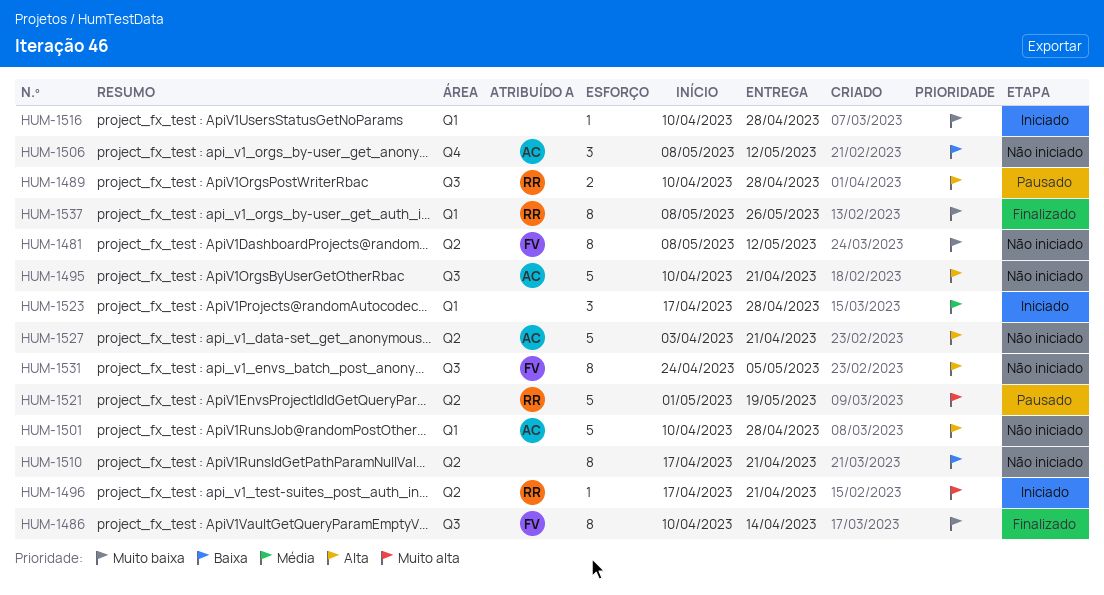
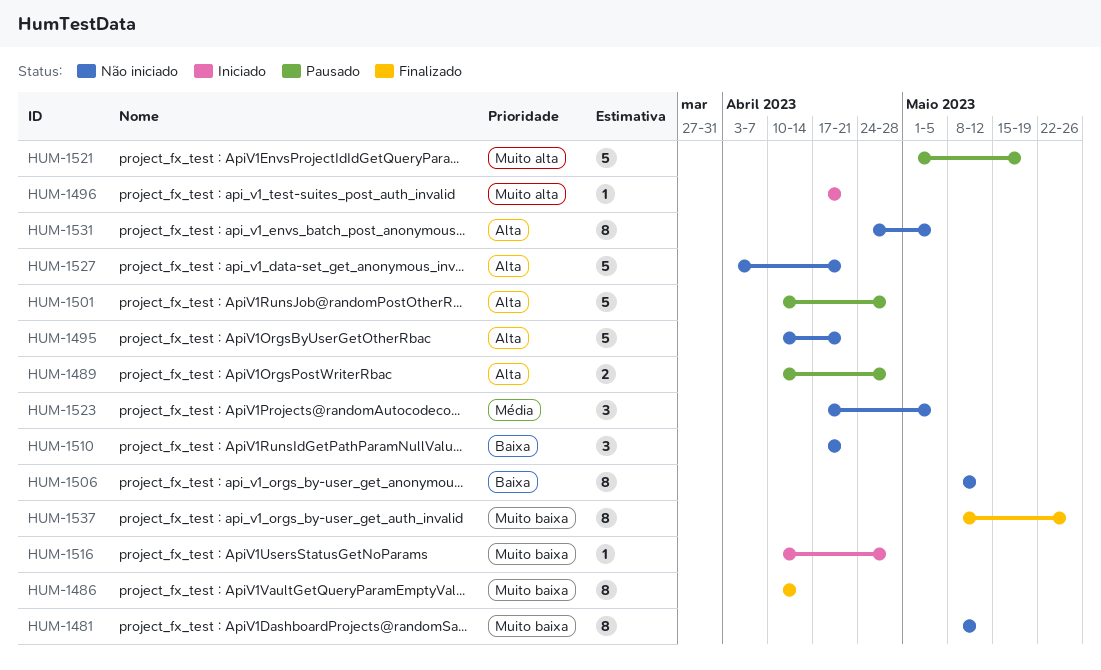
HUM-1501, status: Não iniciado -> Pausado
HUM-1506, estimate: 3 -> 8
HUM-1510, estimate: 8 -> 3
HUM-1523, status: Iniciado -> Não iniciado
HUM-1523, due: Apr 28 -> May 5

